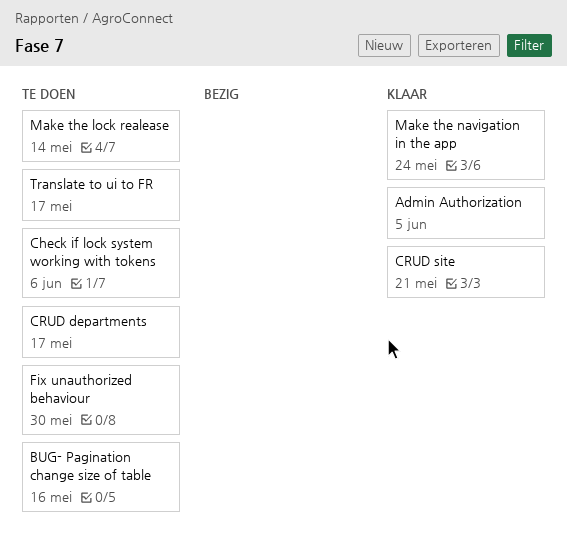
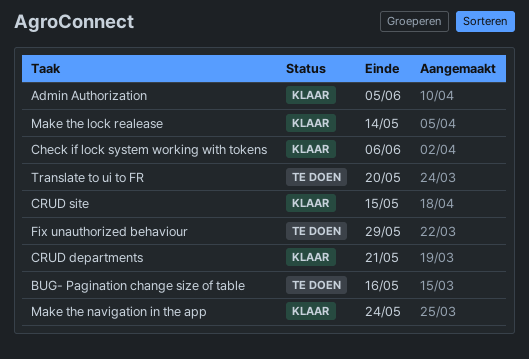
Check if lock system working with tokens, status: Te doen -> Klaar
CRUD departments, status: Te doen -> Klaar
CRUD departments, due: May 17 -> May 21
CRUD site, due: May 21 -> May 15
Fix unauthorized behaviour, due: May 30 -> May 29
Make the lock realease, status: Te doen -> Klaar
Translate to ui to FR, due: May 17 -> May 20

